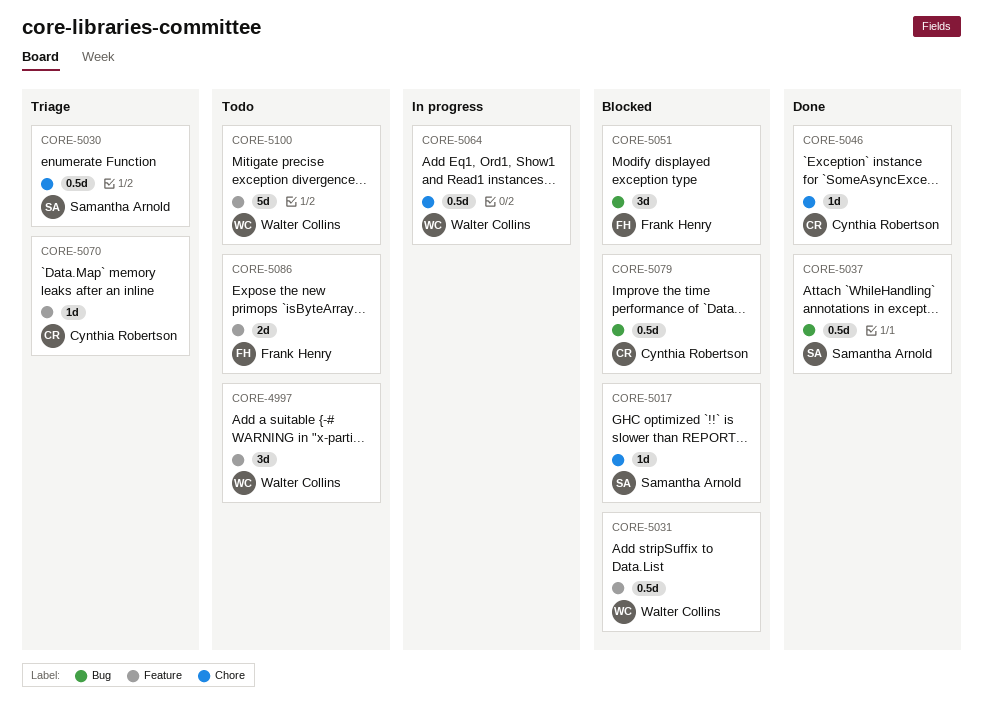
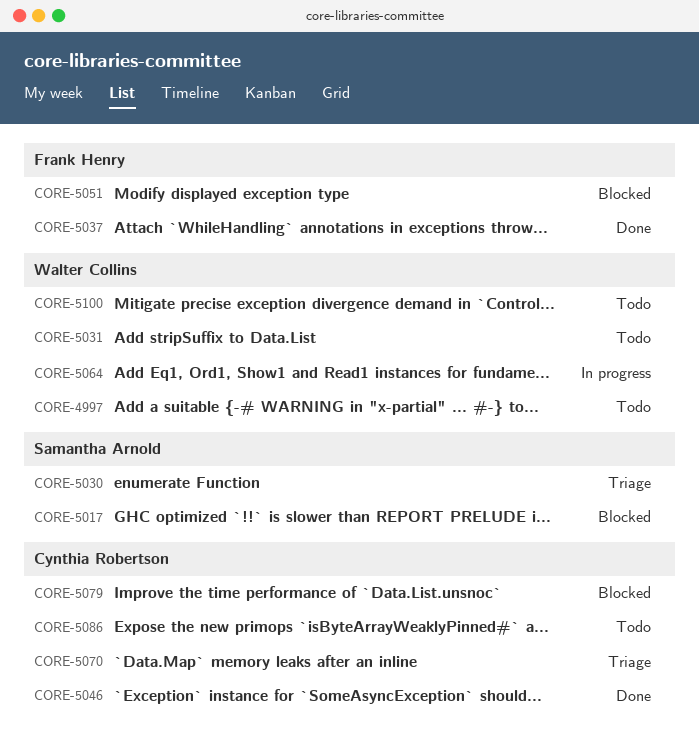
CORE-5031, status: Blocked -> Todo
CORE-5037, owner: Samantha Arnold -> Frank Henry
CORE-5086, owner: Frank Henry -> Cynthia Robertson

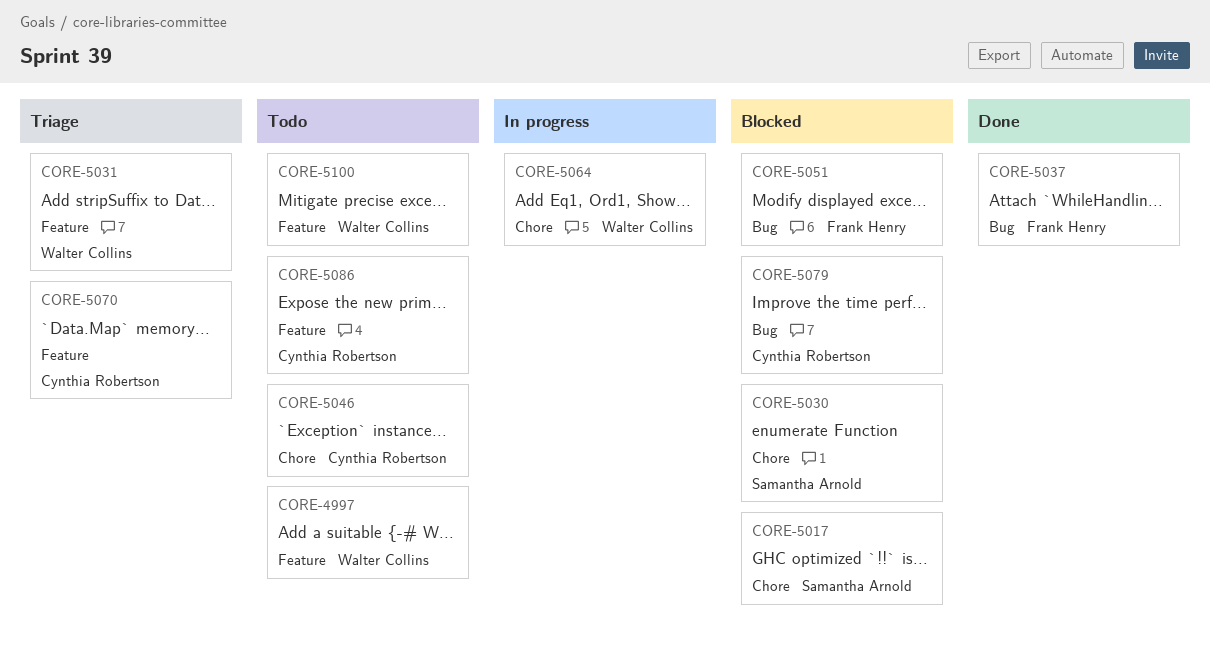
CORE-5030, status: Triage -> Blocked
CORE-5031, status: Todo -> Triage
CORE-5046, status: Done -> Todo

